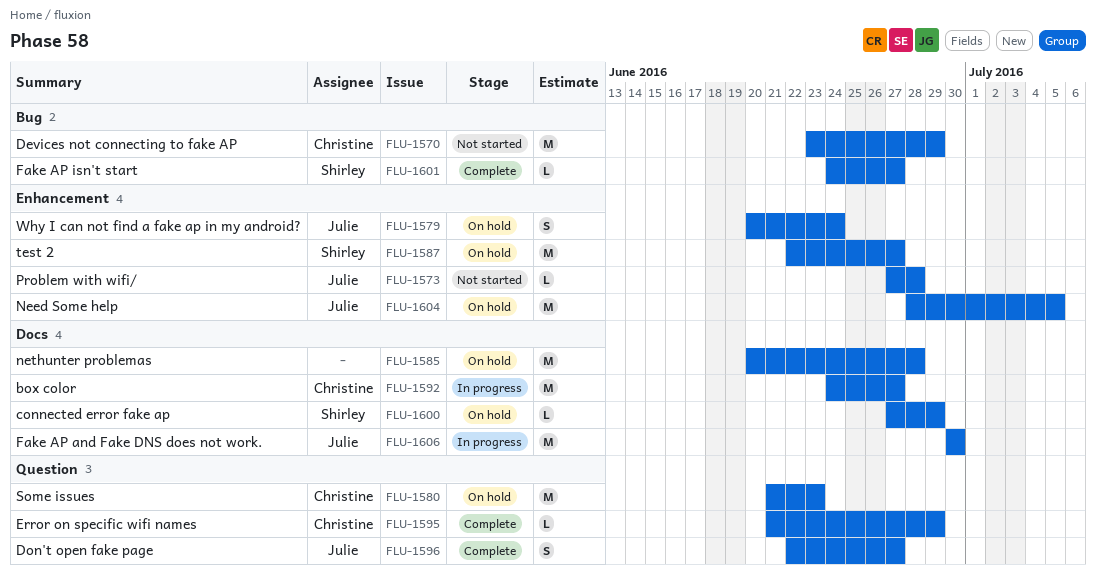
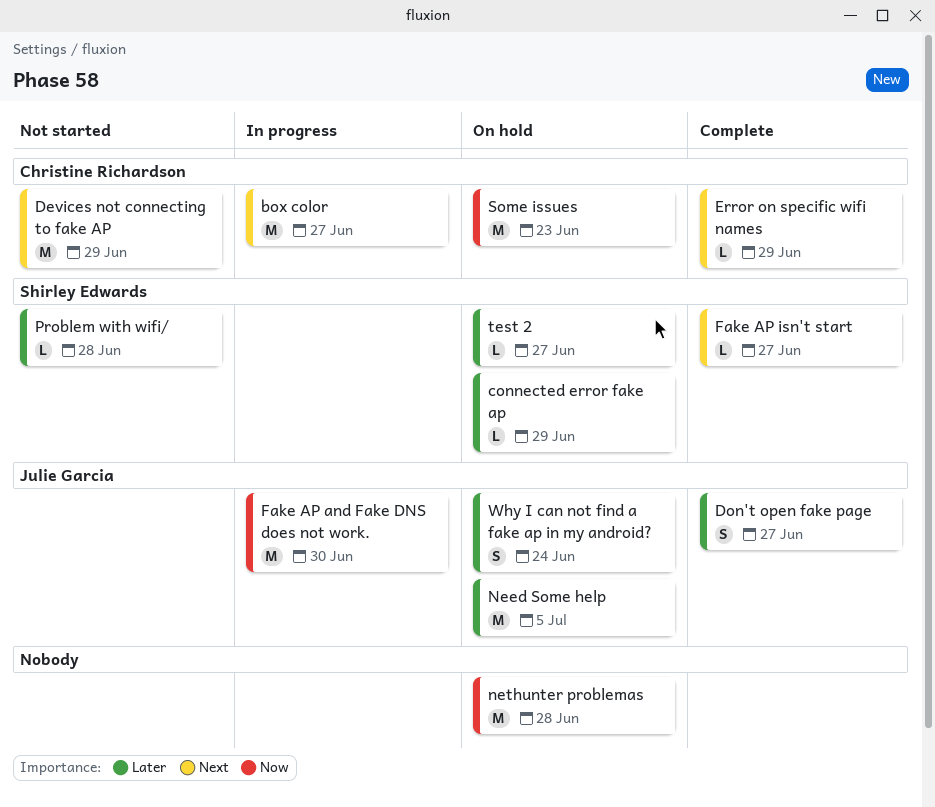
Problem with wifi/, owner: Julie Garcia -> Shirley Edwards
test 2, estimate: M -> L

